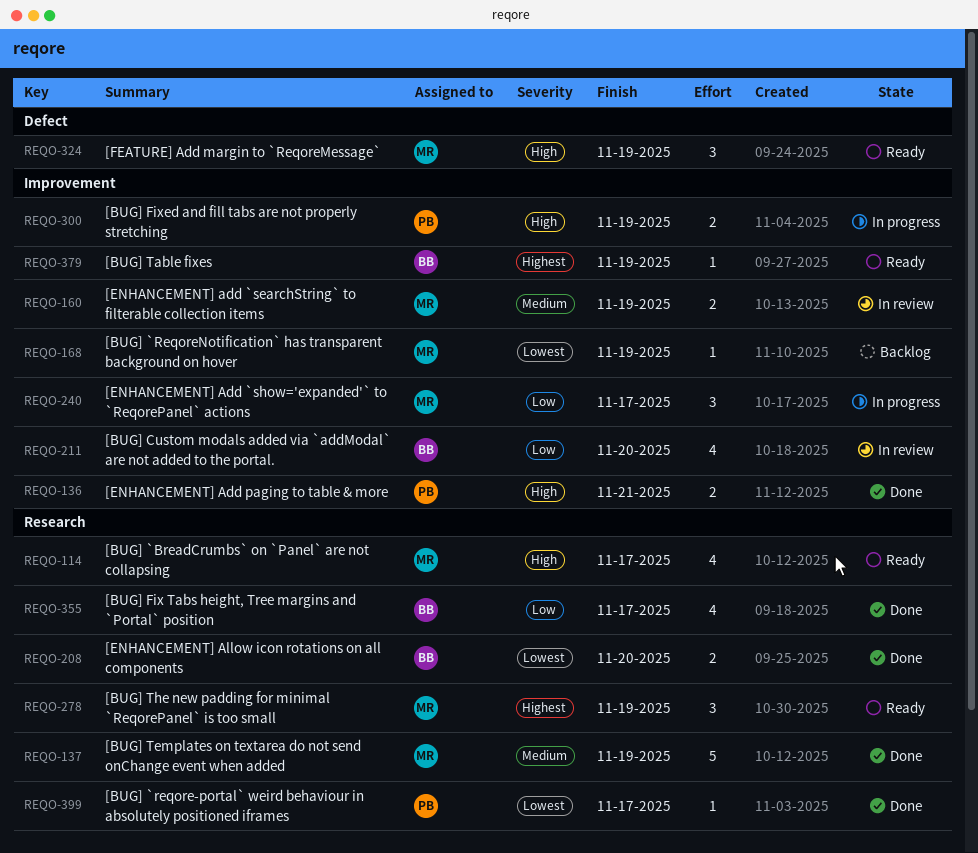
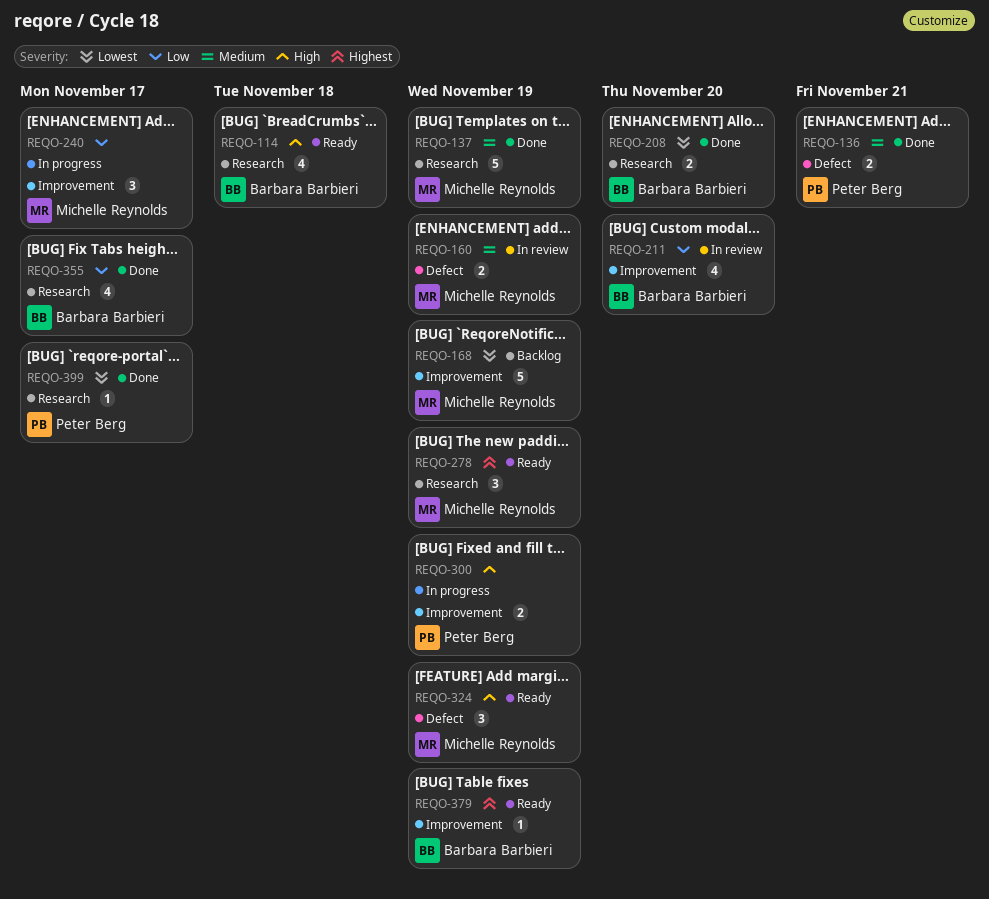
REQO-114, owner: Michelle Reynolds -> Barbara Barbieri
REQO-114, due: Nov 17 -> Nov 18
REQO-136, priority: High -> Medium
REQO-136, label: Improvement -> Defect
REQO-160, label: Improvement -> Defect
REQO-168, estimate: 1 -> 5

